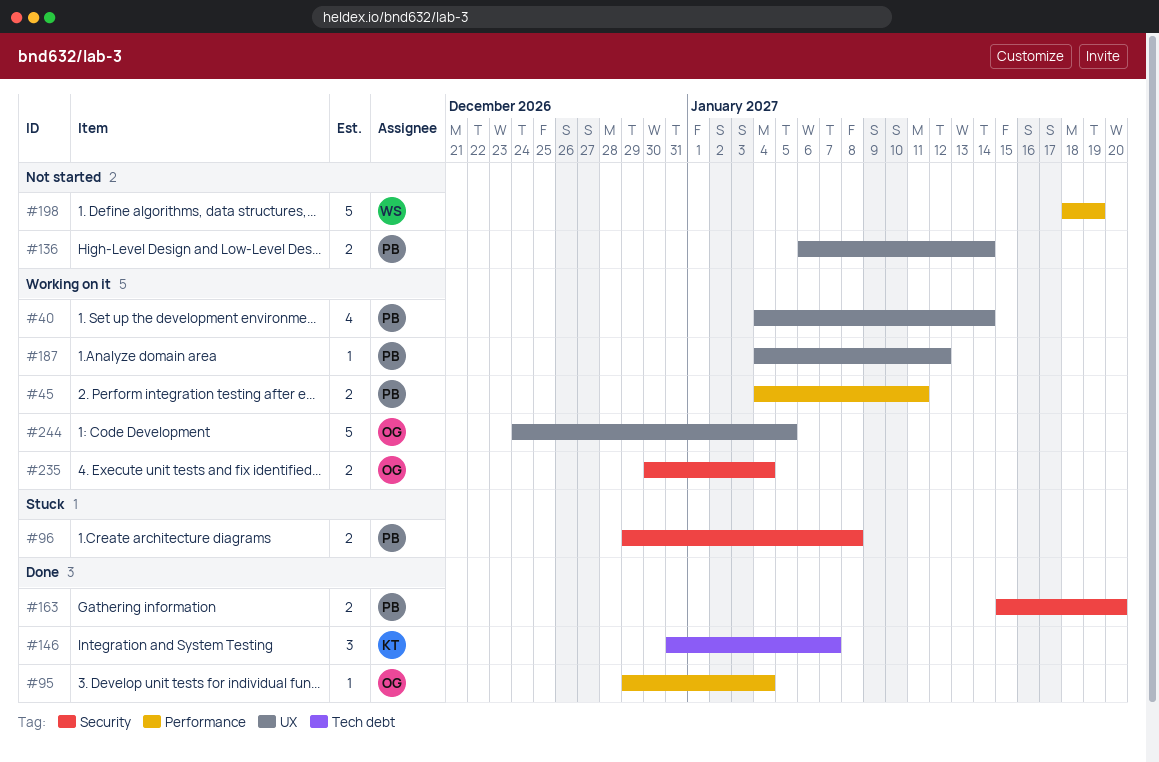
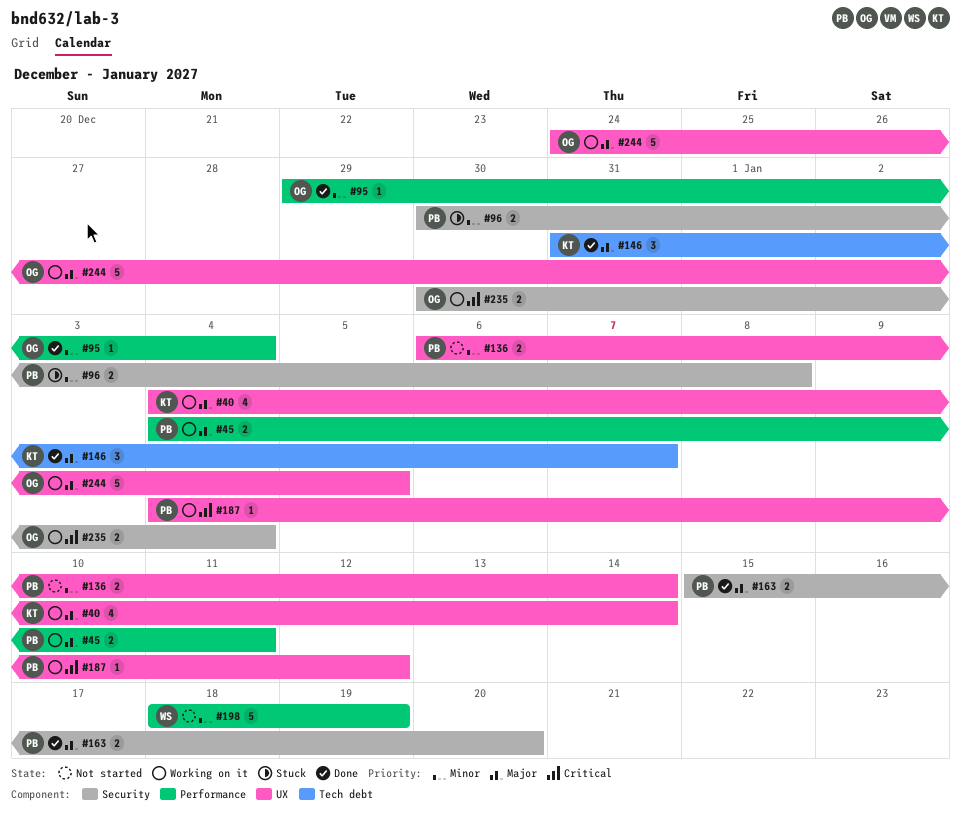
#40, owner: PB -> KT
#96, start: Dec 29 -> Dec 30

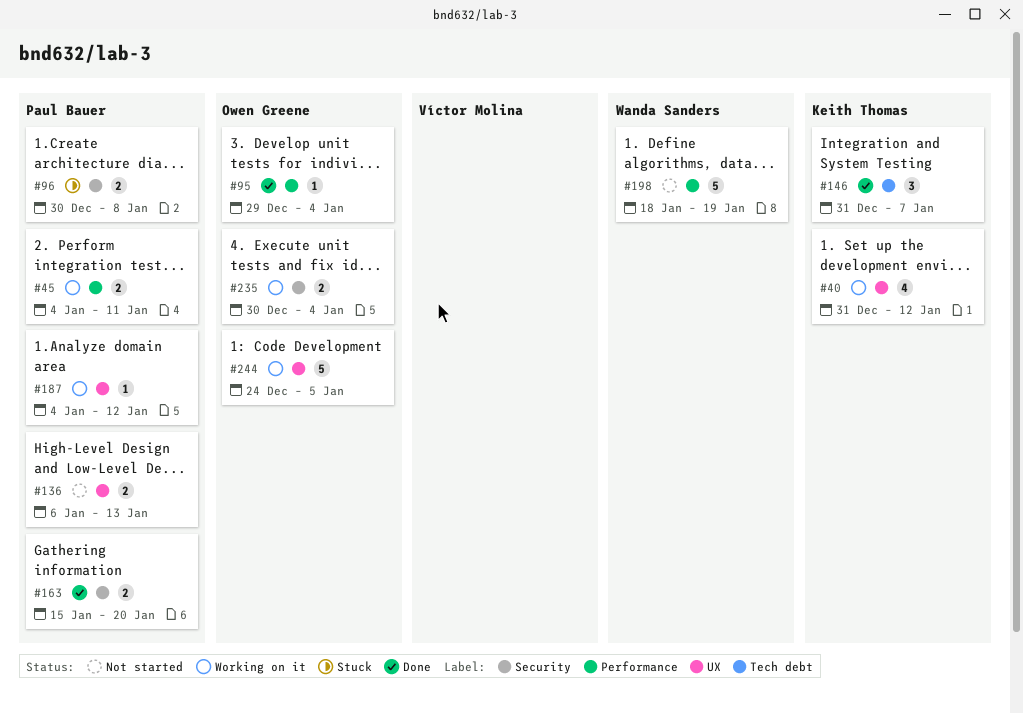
#40, start: Jan 4 -> Dec 31
#40, due: Jan 14 -> Jan 12
#136, due: Jan 14 -> Jan 13

